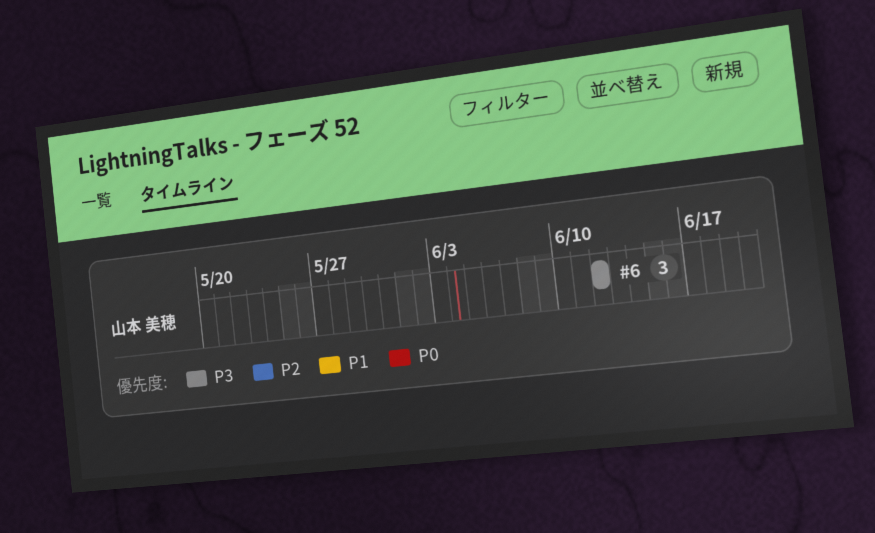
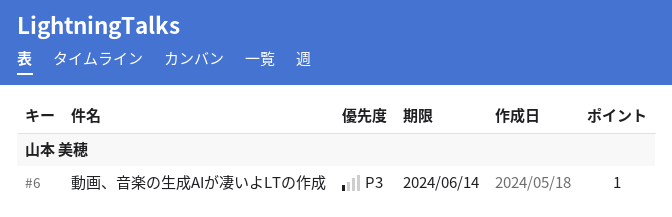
#6, estimate: 3 -> 1
#6, due: Jun 12 -> Jun 14

